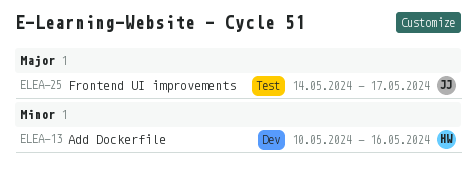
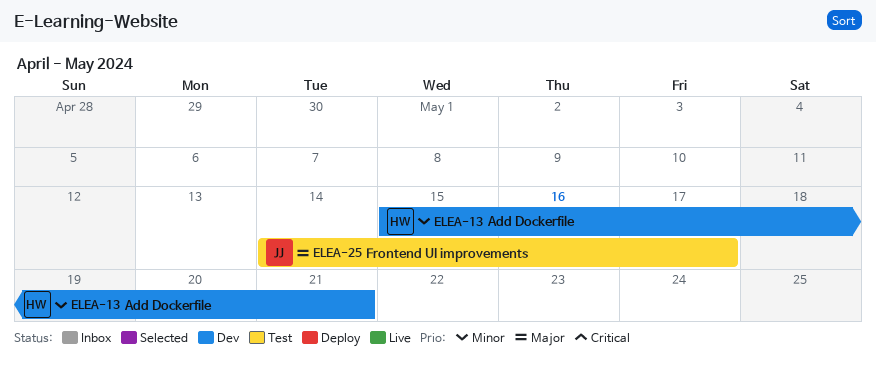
ELEA-13, start: May 10 -> May 15
ELEA-13, due: May 16 -> May 21

